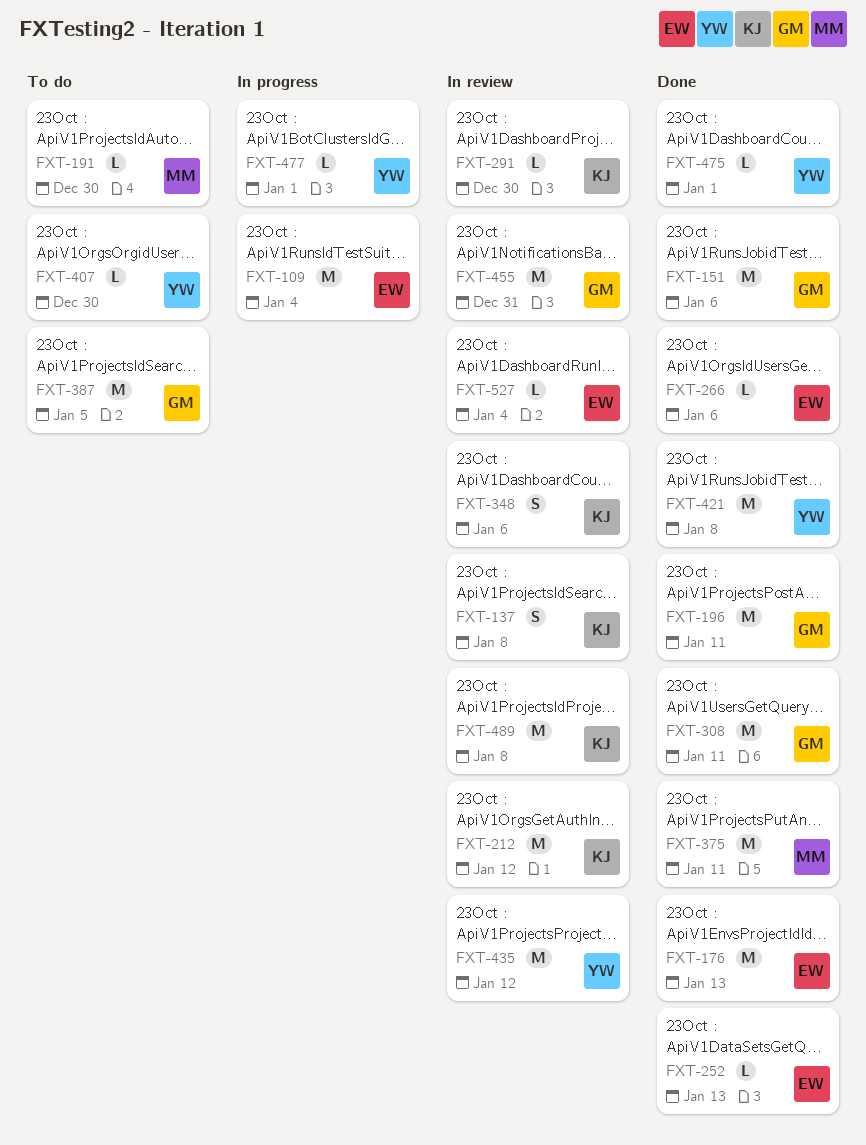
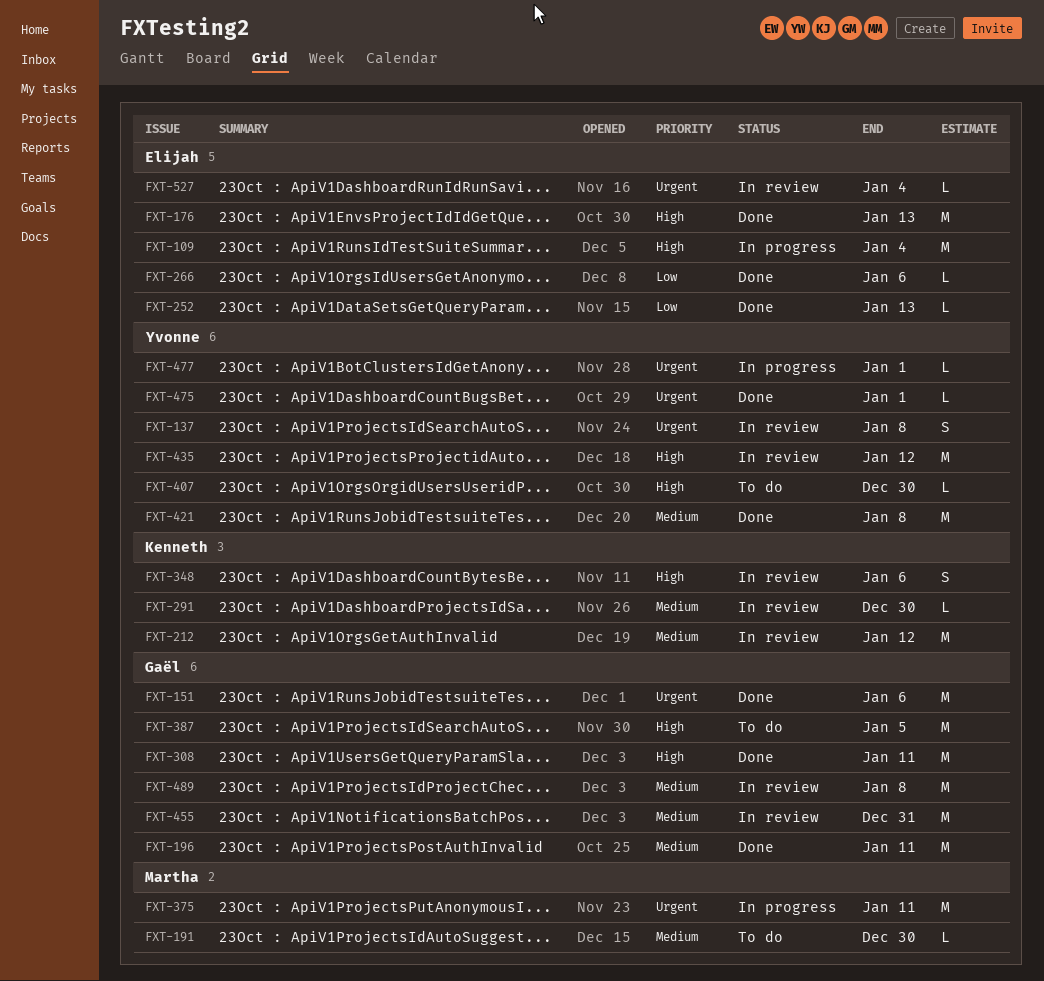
FXT-137, owner: Kenneth -> Yvonne
FXT-375, status: Done -> In progress
FXT-489, owner: Kenneth -> Gaël

